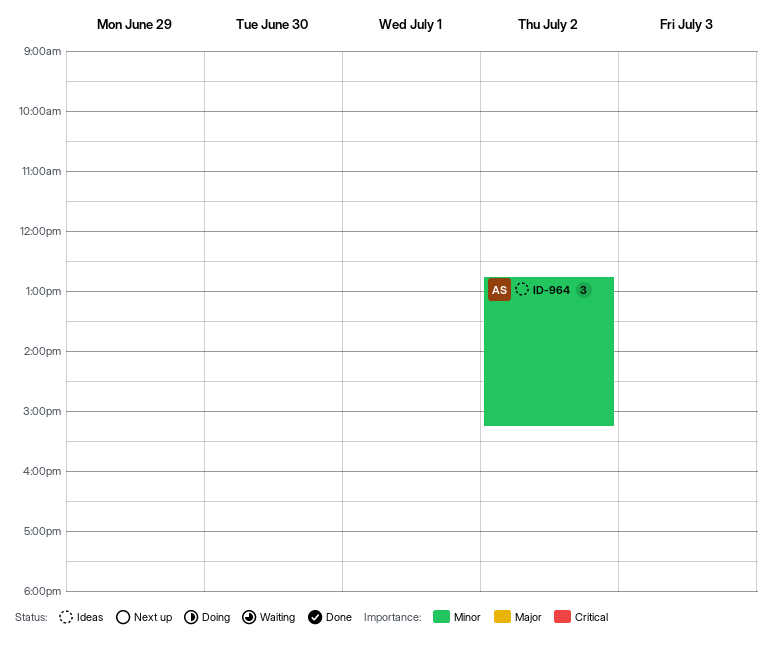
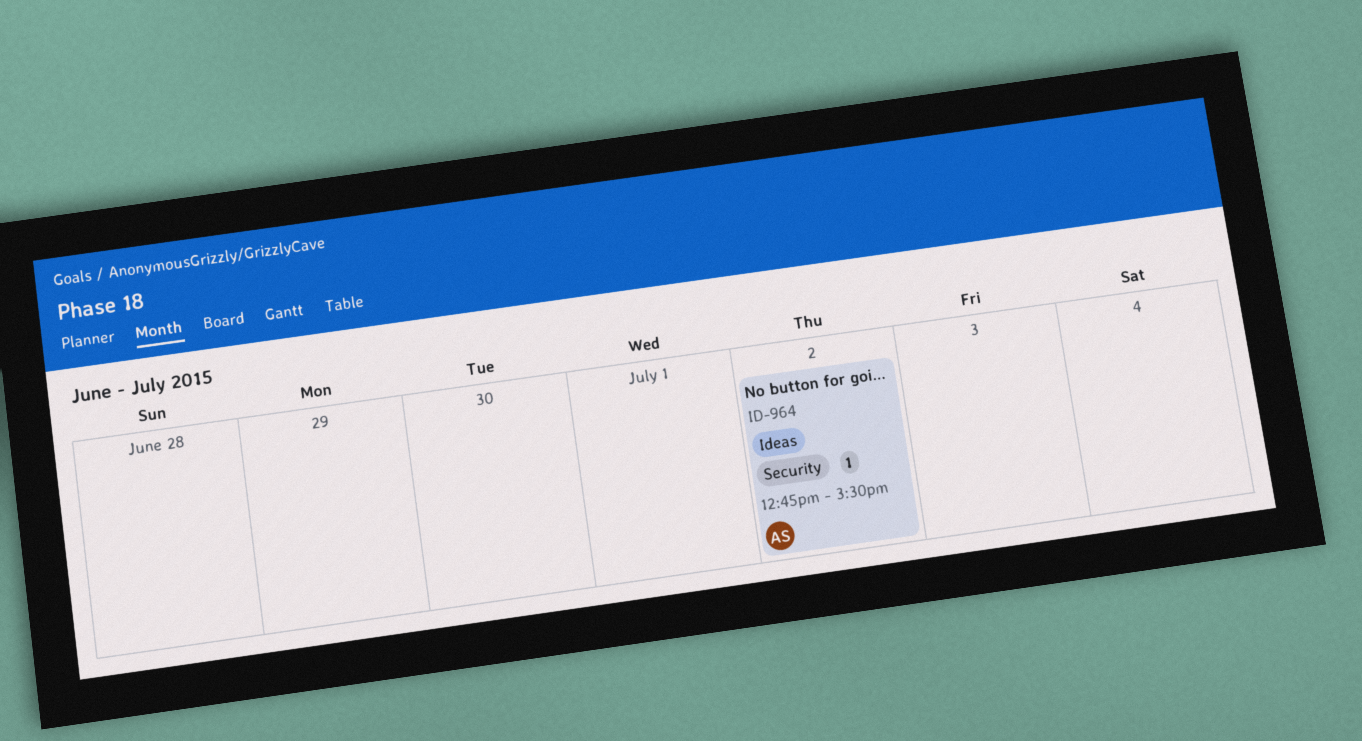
ID-964, estimate: 3 -> 1
ID-964, ends: 15:15 -> 15:30

